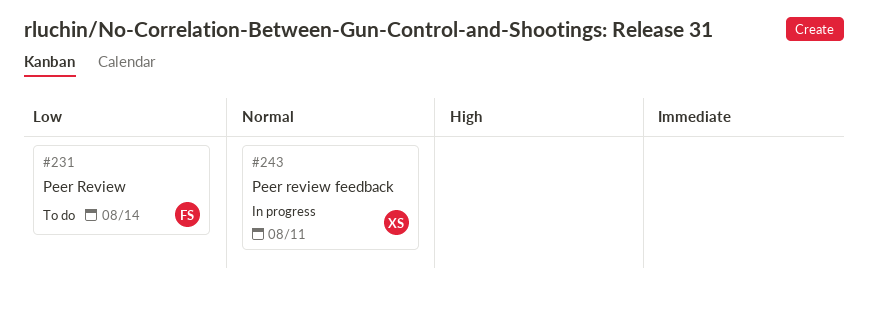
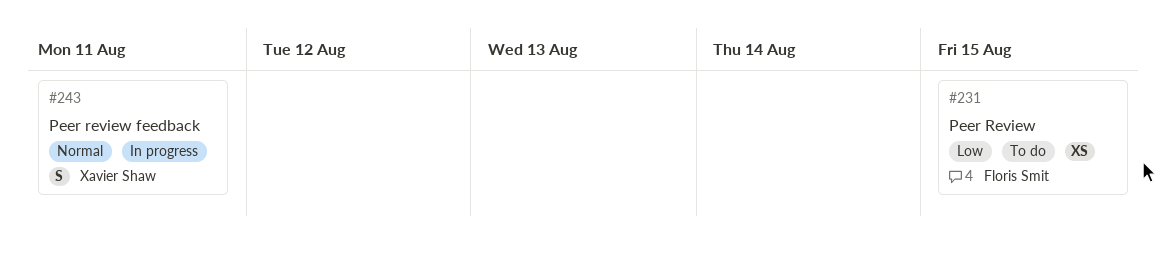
#231, due: Aug 14 -> Aug 15

